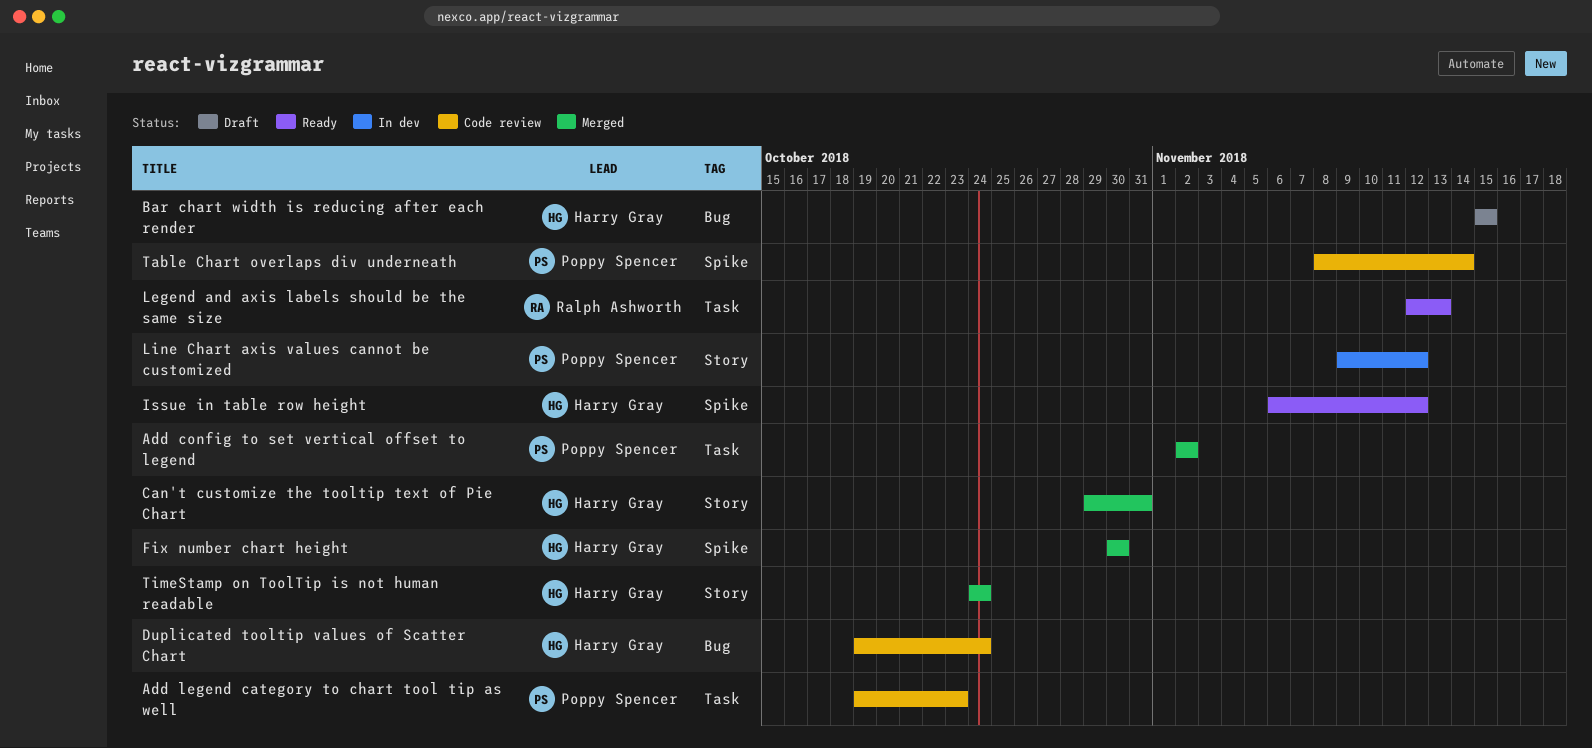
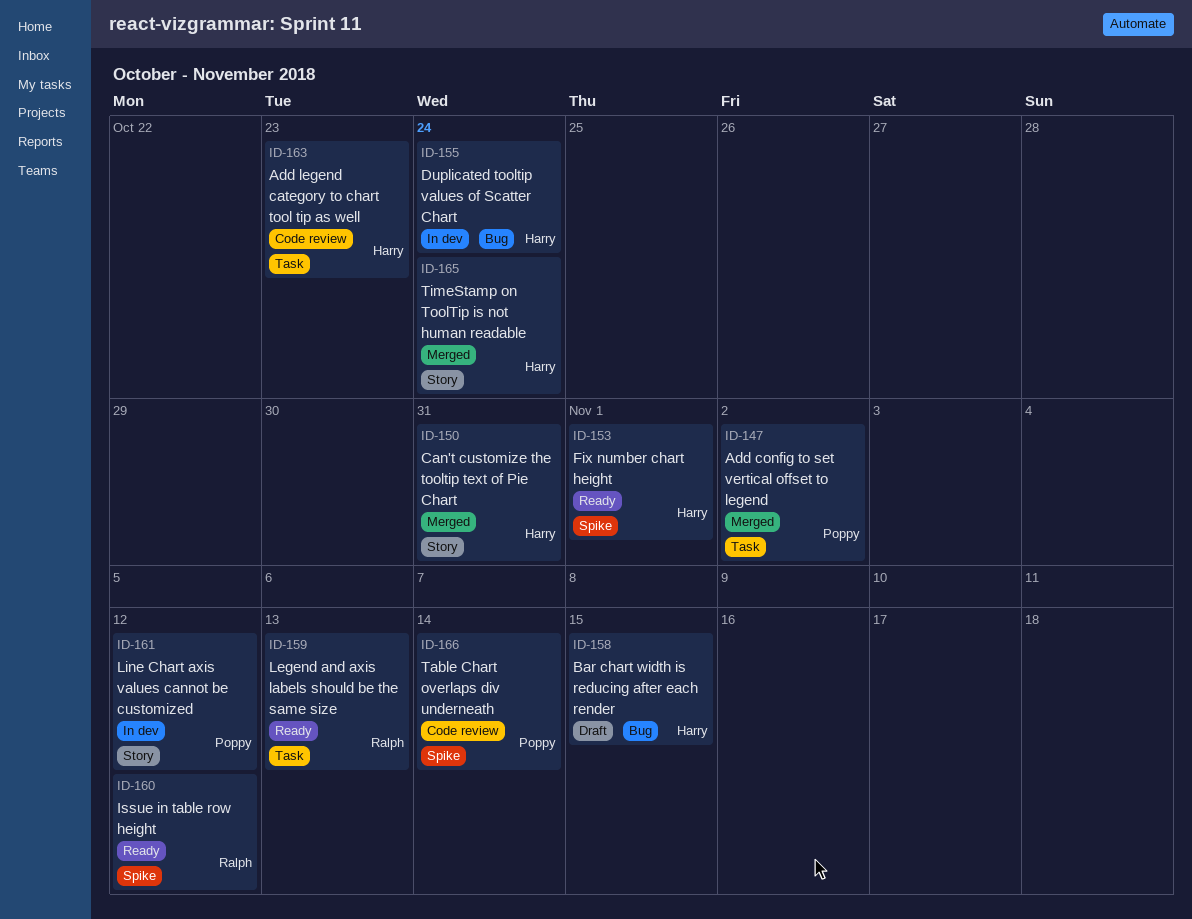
Add legend category to chart tool tip as well, owner: Poppy Spencer -> Harry Gray
Duplicated tooltip values of Scatter Chart, status: Code review -> In dev
Fix number chart height, status: Merged -> Ready
Fix number chart height, due: Oct 30 -> Nov 1
Issue in table row height, owner: Harry Gray -> Ralph Ashworth

